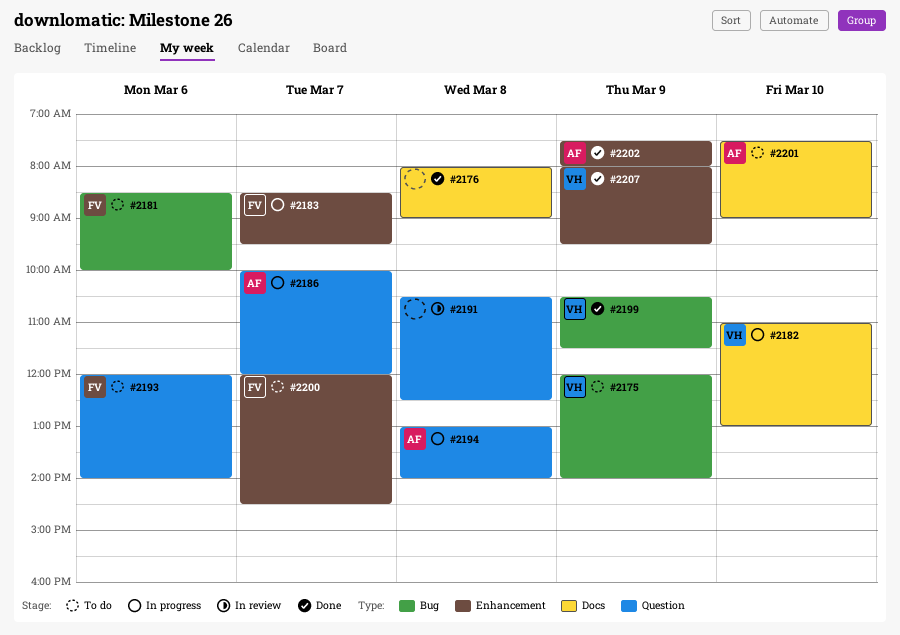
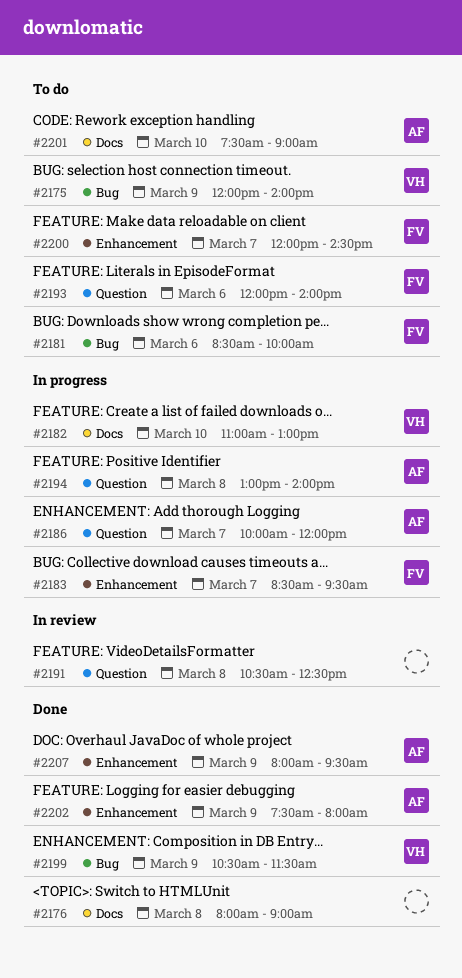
#2207, owner: VH -> AF

